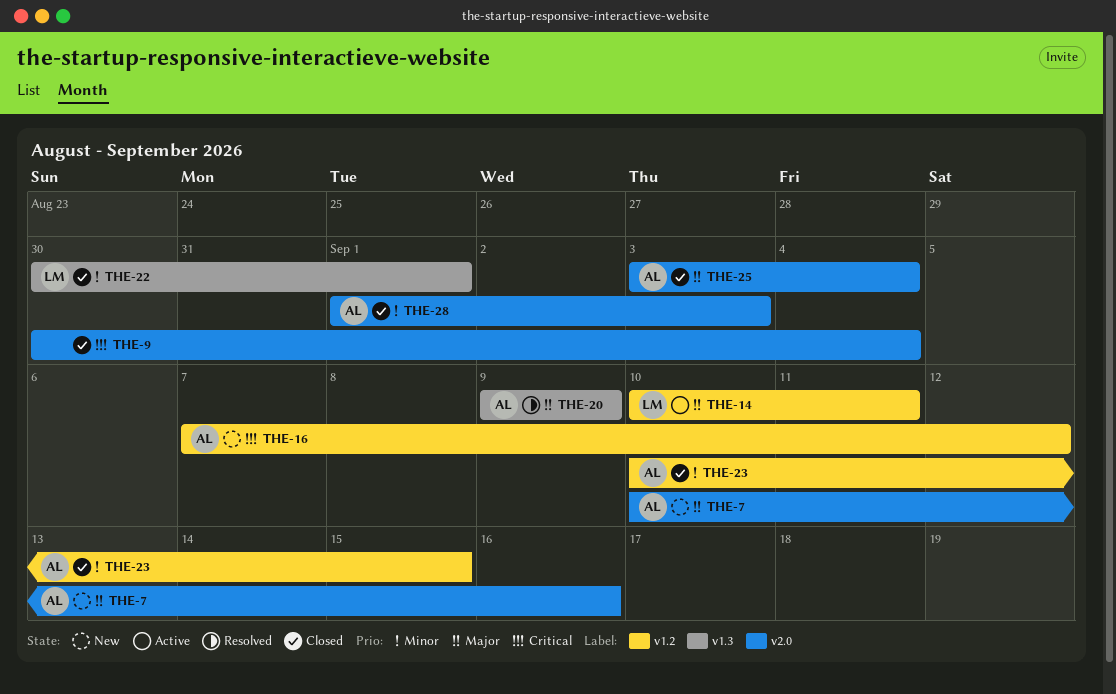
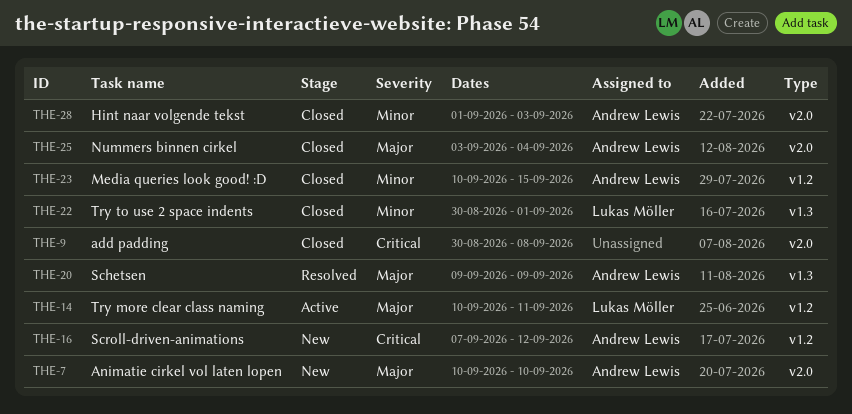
THE-7, due: Sep 16 -> Sep 10
THE-9, due: Sep 4 -> Sep 8

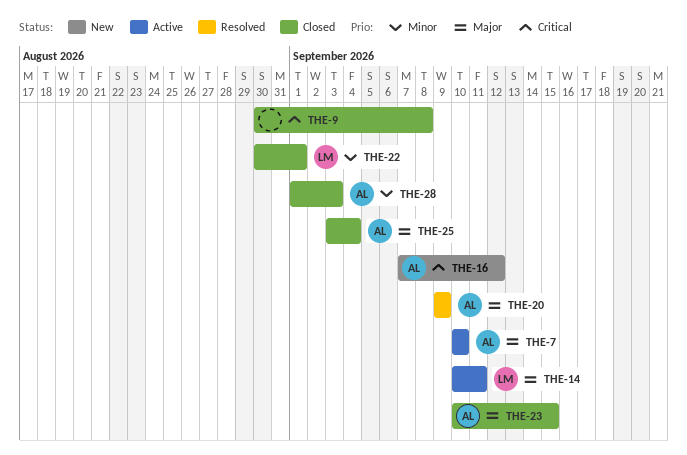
THE-7, status: New -> Active
THE-23, priority: Minor -> Major

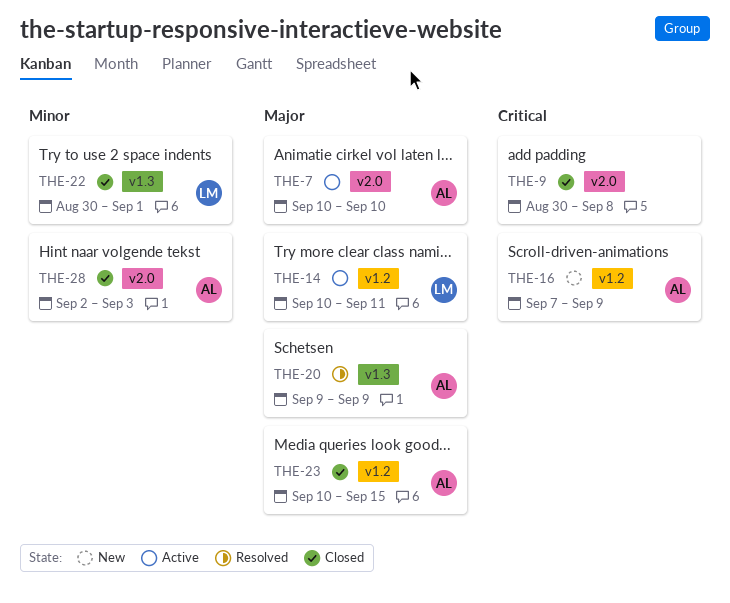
THE-16, due: Sep 12 -> Sep 9
THE-25: present -> none
THE-28, start: Sep 1 -> Sep 2

